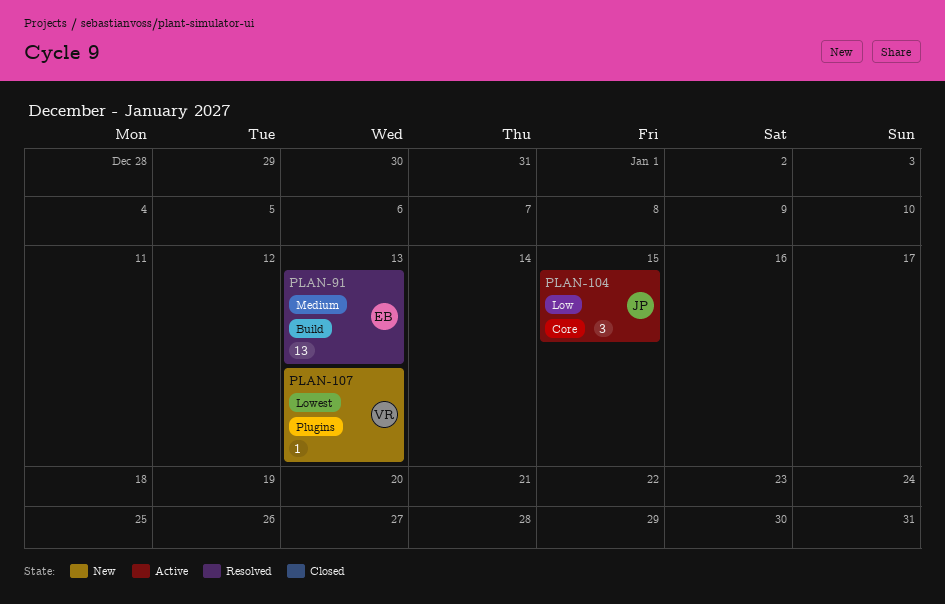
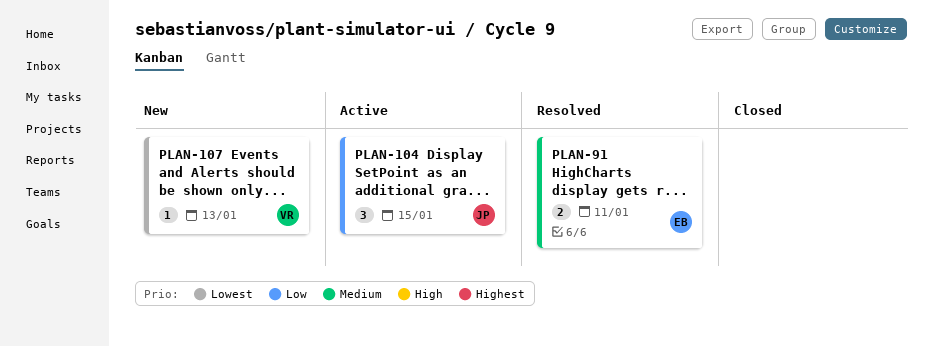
PLAN-91, estimate: 13 -> 2
PLAN-91, due: Jan 13 -> Jan 11

